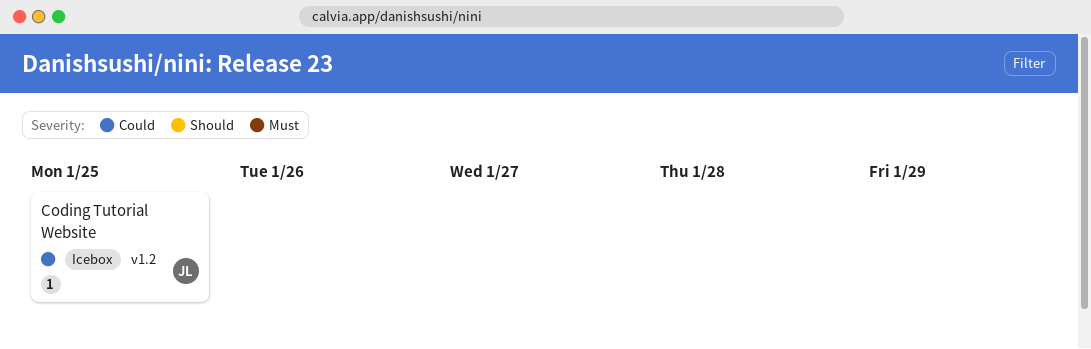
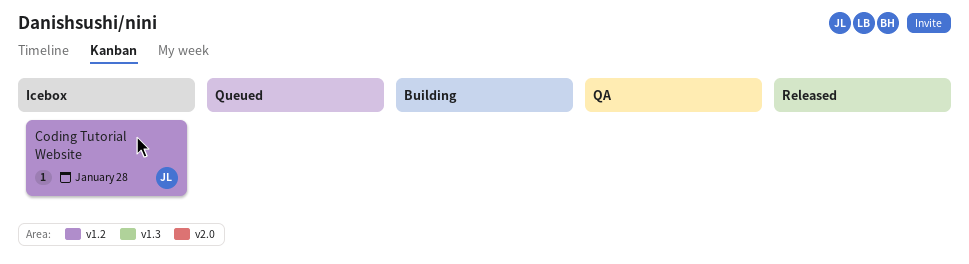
Coding Tutorial Website, due: Jan 25 -> Jan 28

